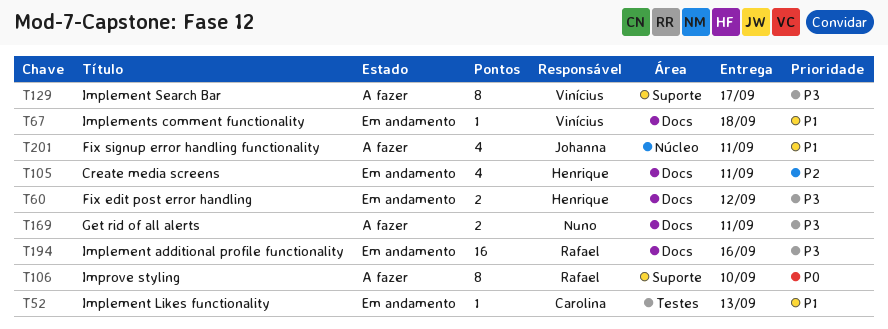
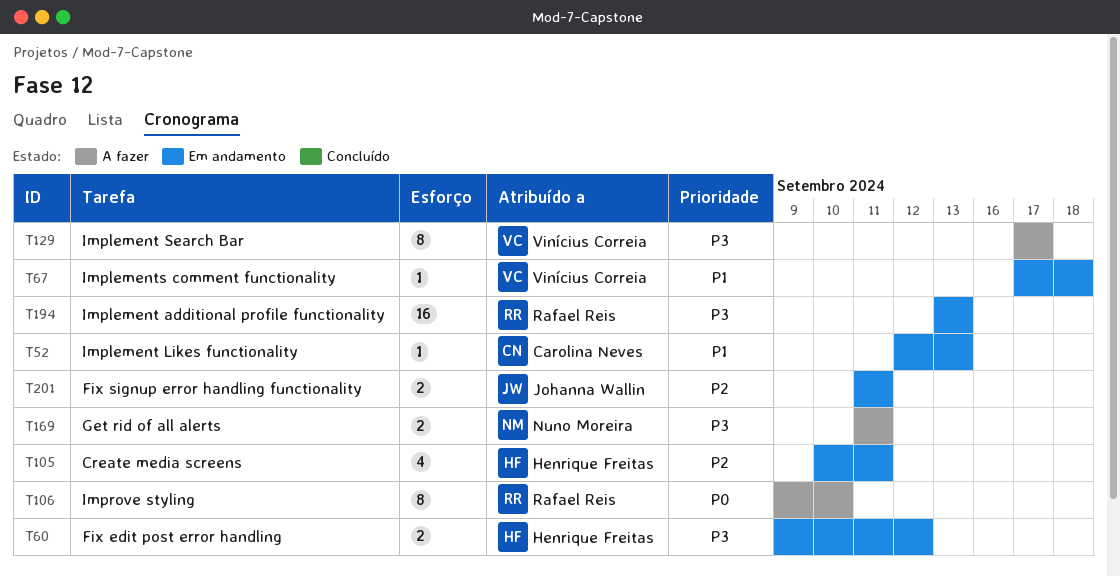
T194, due: Sep 16 -> Sep 13
T201, status: A fazer -> Em andamento
T201, priority: P1 -> P2
T201, estimate: 4 -> 2

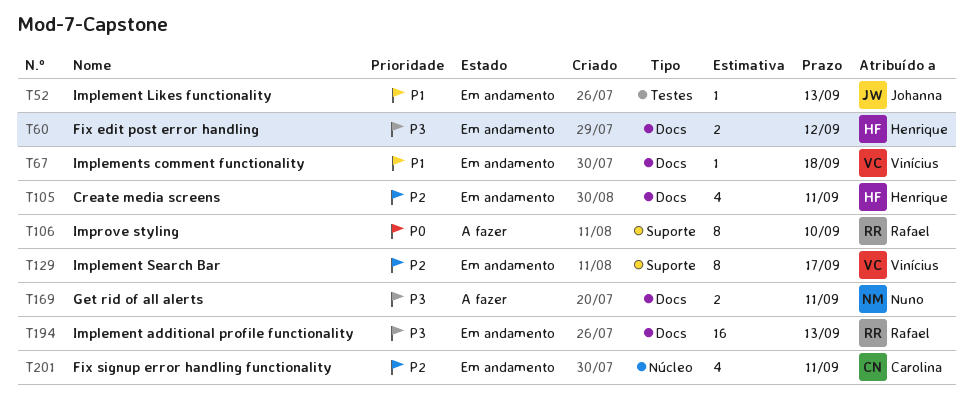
T52, owner: Carolina Neves -> Johanna Wallin
T129, status: A fazer -> Em andamento
T129, priority: P3 -> P2
T201, owner: Johanna Wallin -> Carolina Neves
T201, estimate: 2 -> 4

